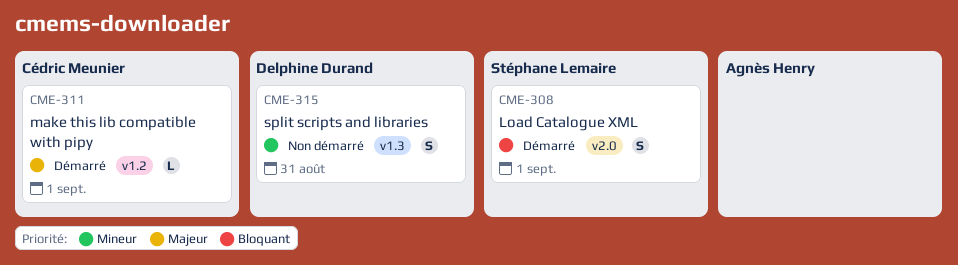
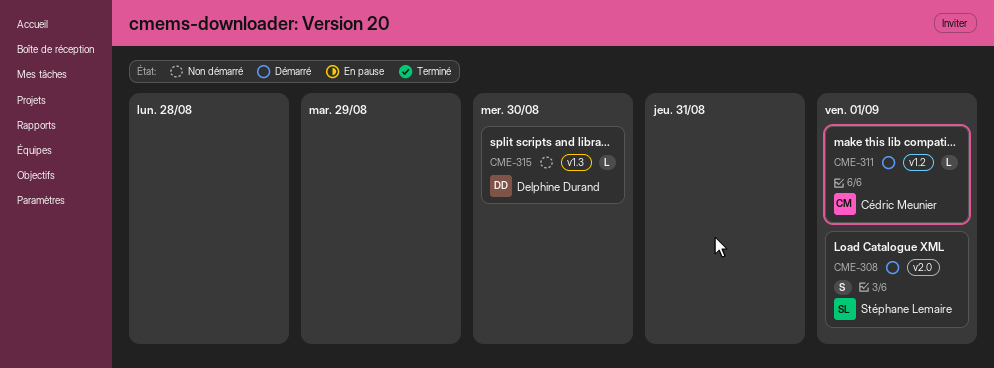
CME-315, estimate: S -> L
CME-315, due: Aug 31 -> Aug 30

